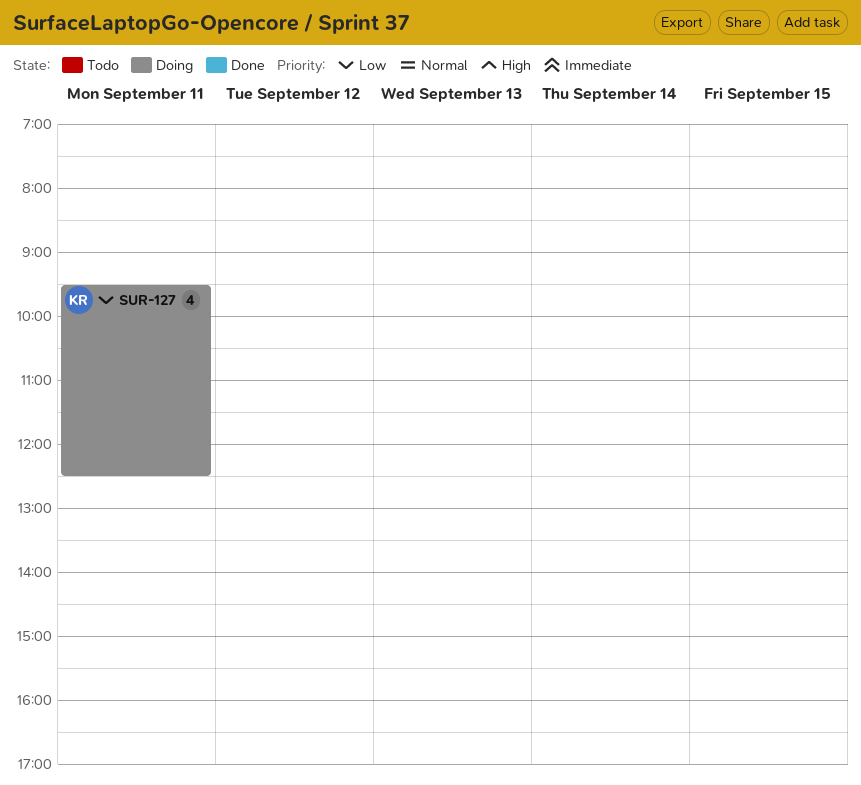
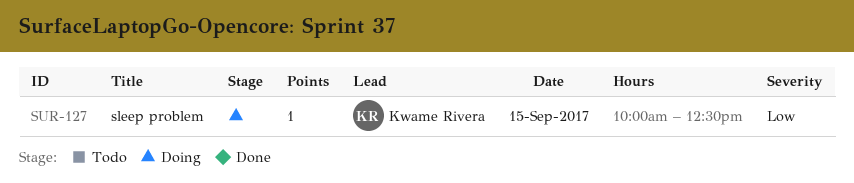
SUR-127, estimate: 4 -> 1
SUR-127, day: Sep 11 -> Sep 15
SUR-127, begins: 09:30 -> 10:00

